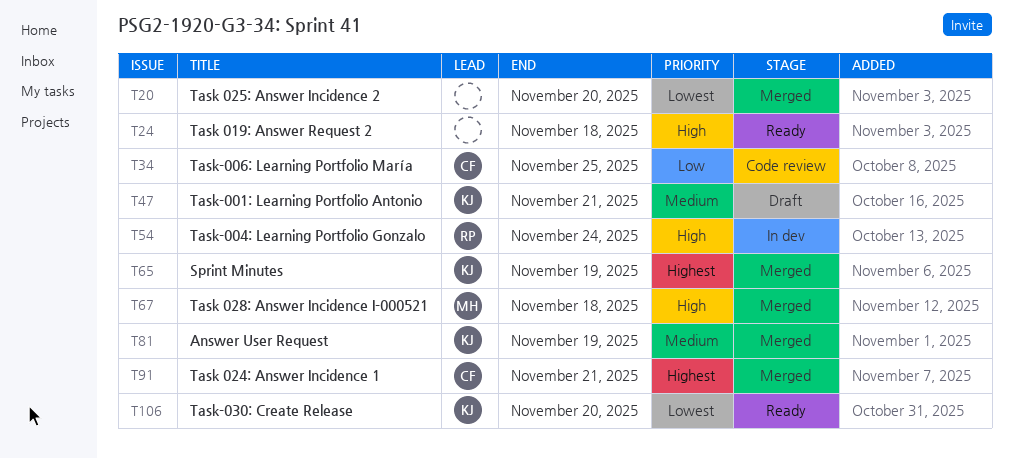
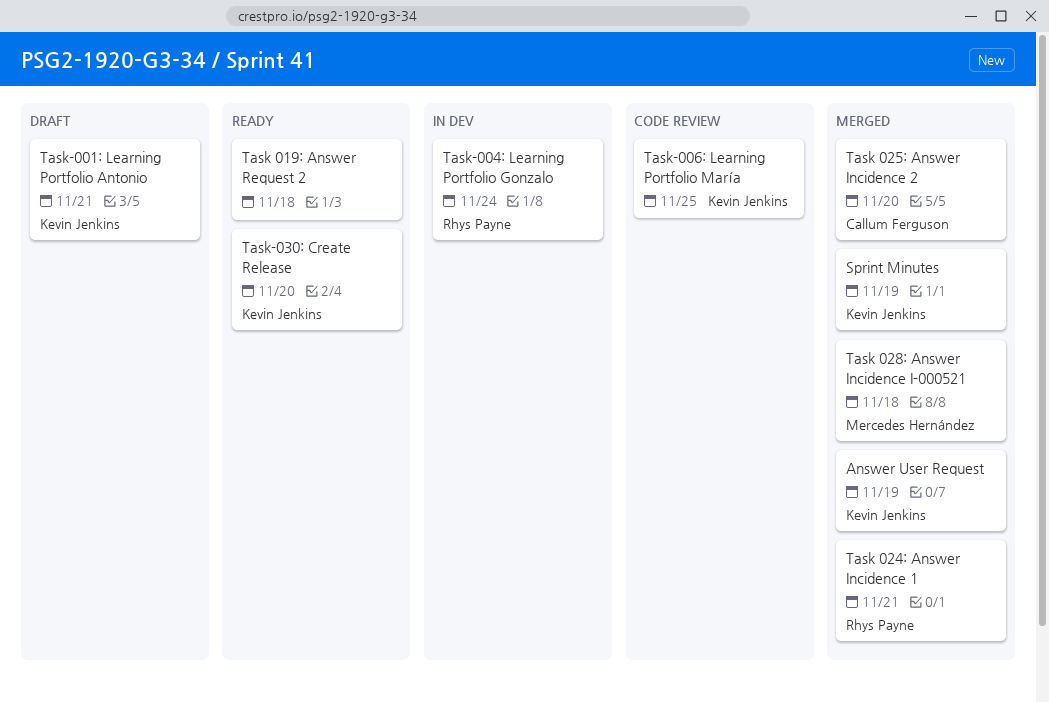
Task 024: Answer Incidence 1, owner: Callum Ferguson -> Rhys Payne
Task 025: Answer Incidence 2, owner: none -> Callum Ferguson
Task-006: Learning Portfolio María, owner: Callum Ferguson -> Kevin Jenkins

